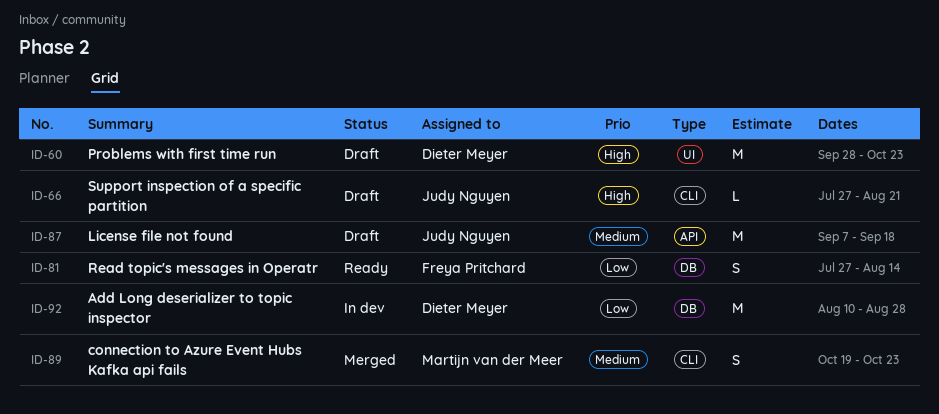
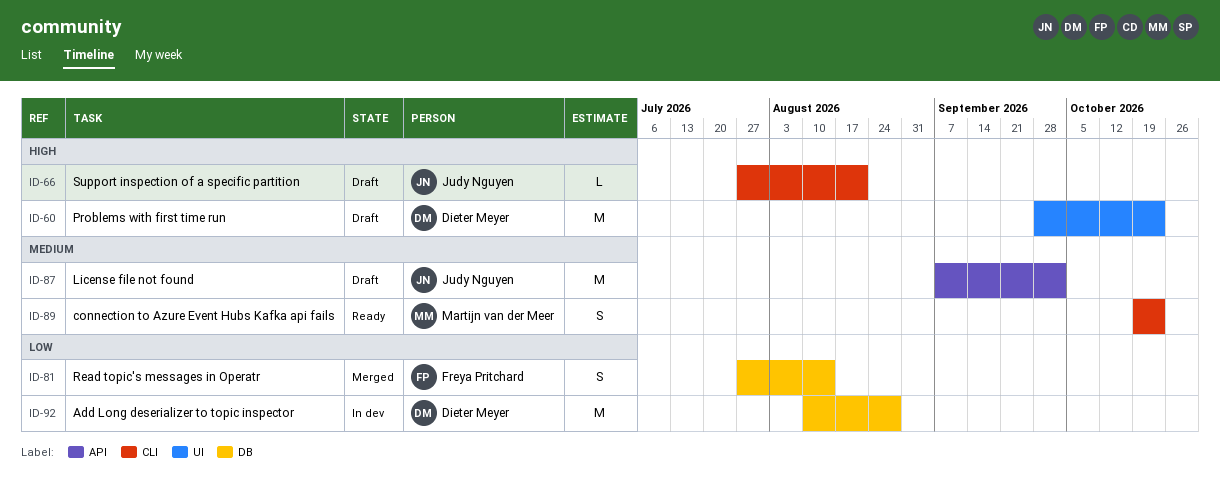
ID-81, status: Ready -> Merged
ID-87, due: Sep 18 -> Oct 2
ID-89, status: Merged -> Ready

